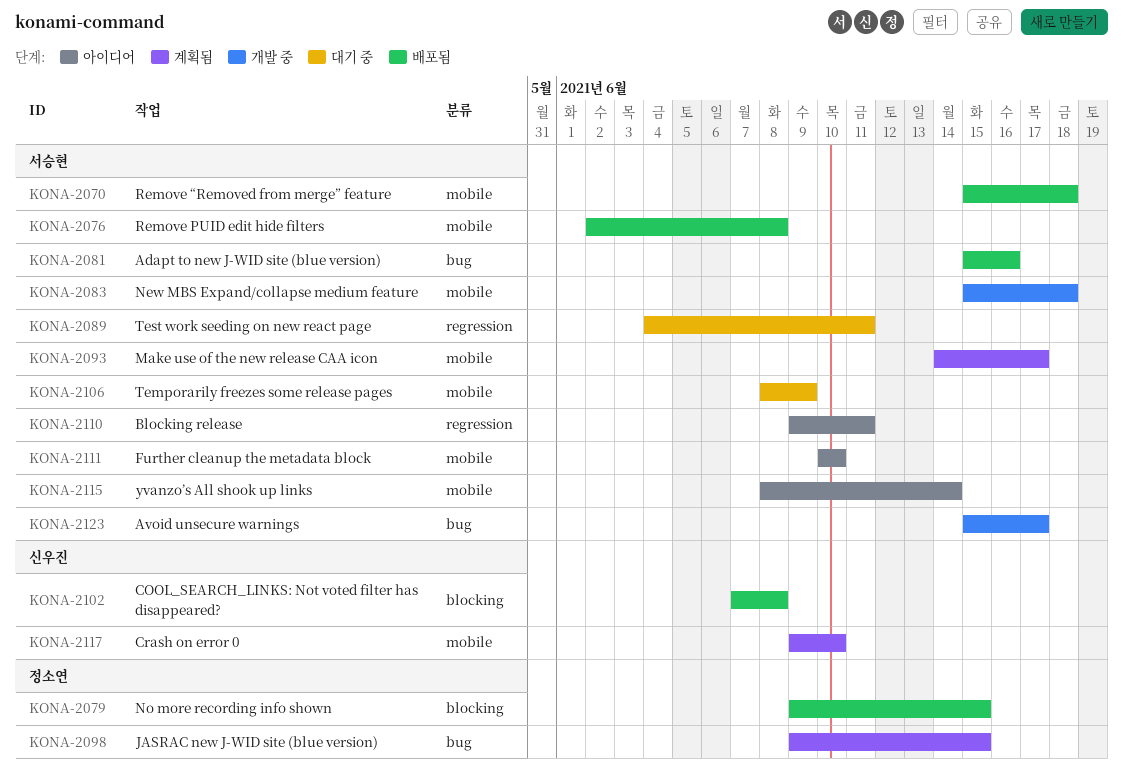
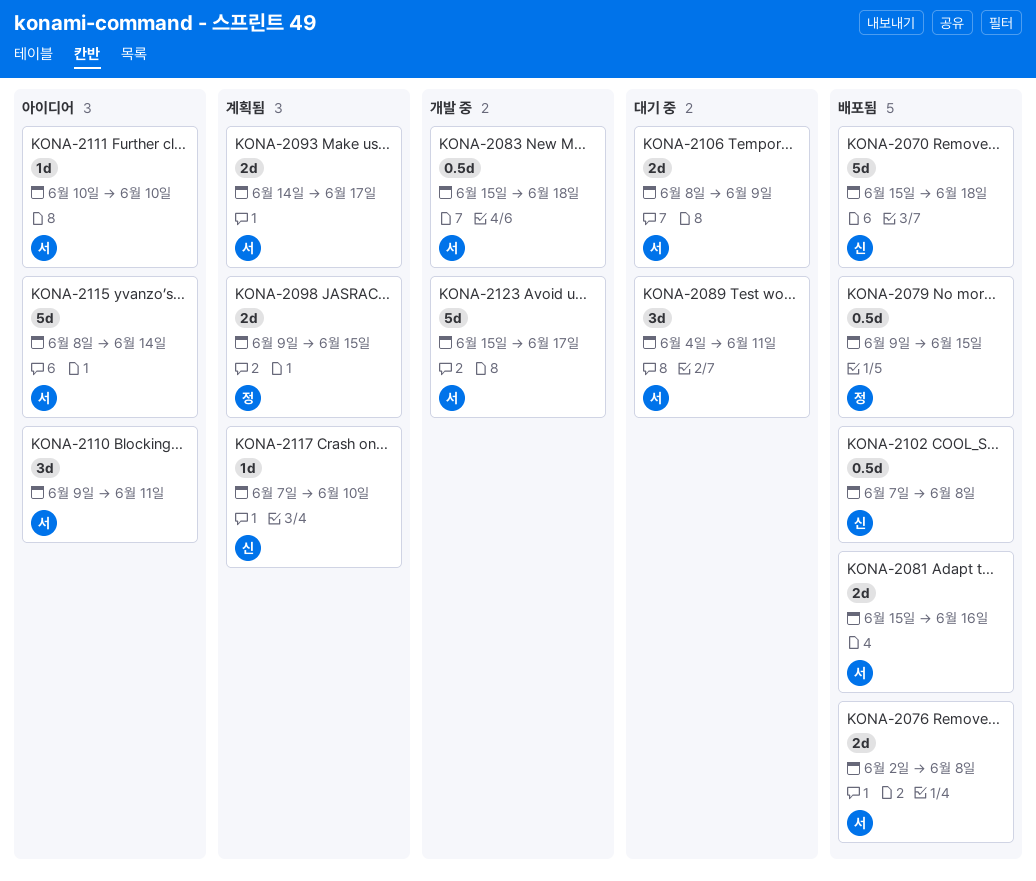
KONA-2070, owner: 서승현 -> 신우진
KONA-2117, start: Jun 9 -> Jun 7

